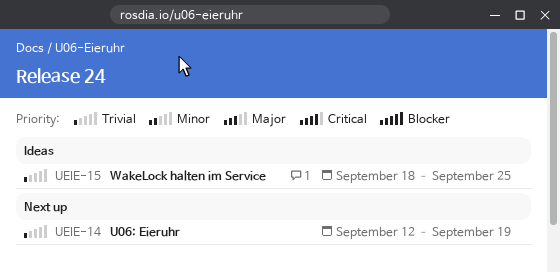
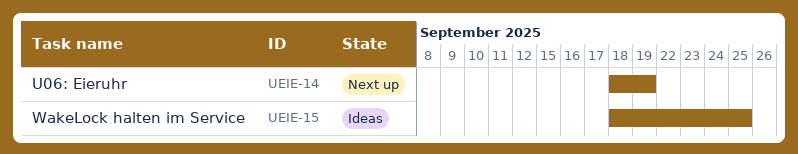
UEIE-14, start: Sep 12 -> Sep 18

